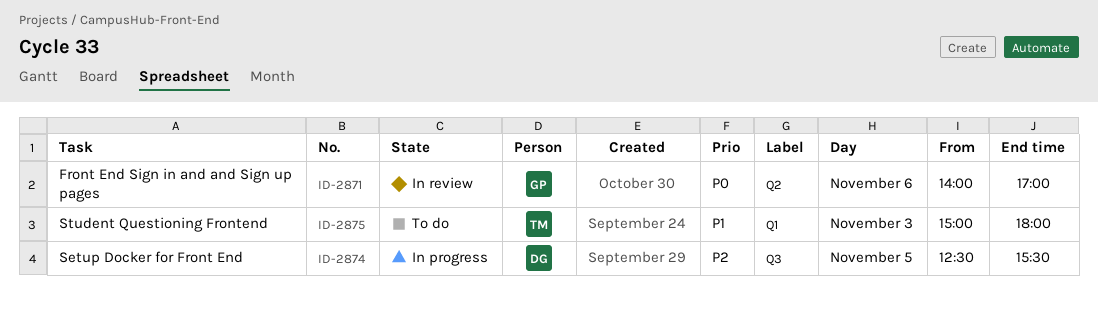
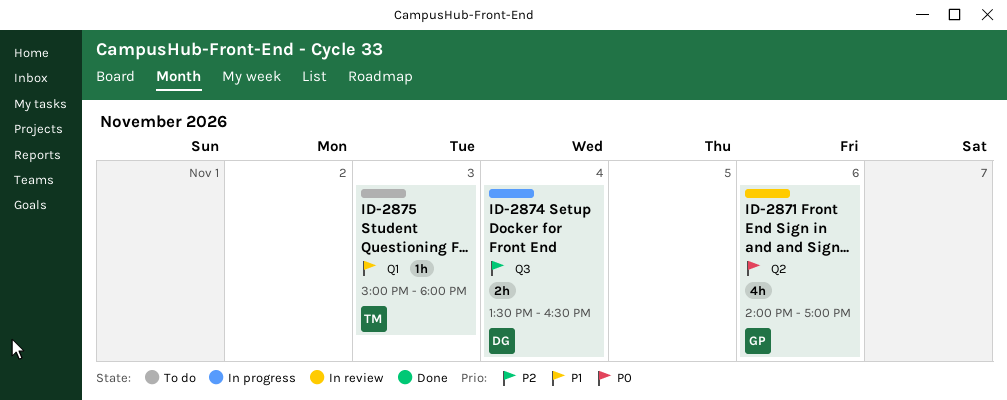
ID-2874, day: Nov 5 -> Nov 4
ID-2874, begins: 12:30 -> 13:30
ID-2874, ends: 15:30 -> 16:30

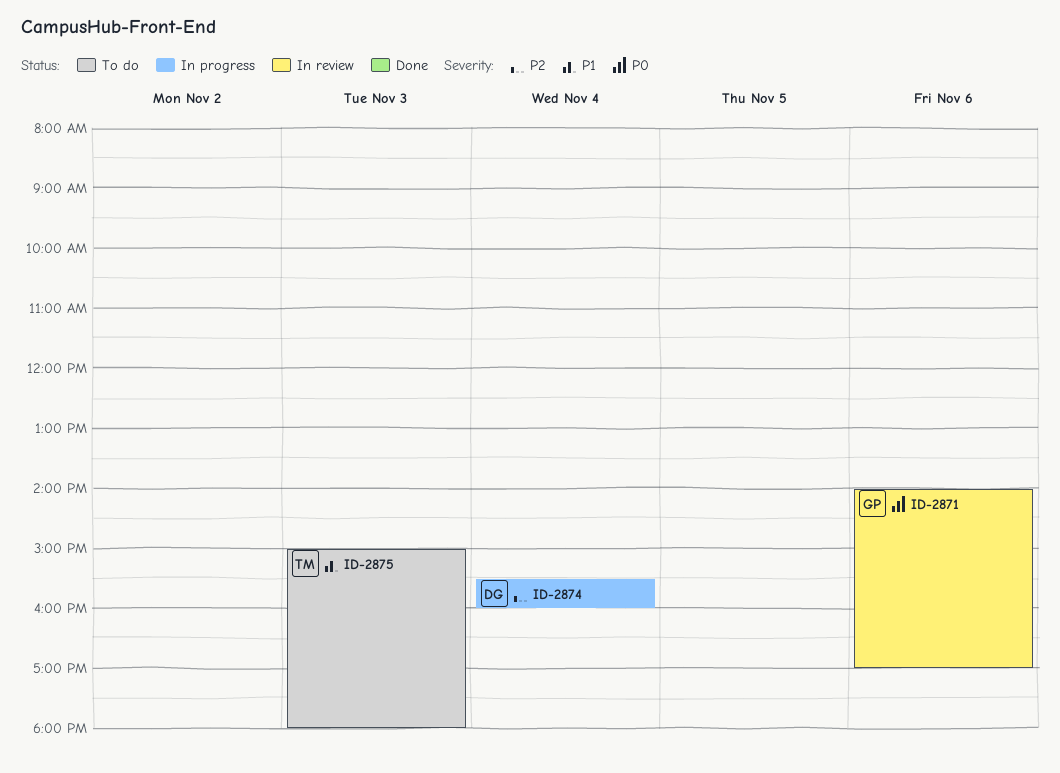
ID-2874, begins: 13:30 -> 15:30
ID-2874, ends: 16:30 -> 16:00

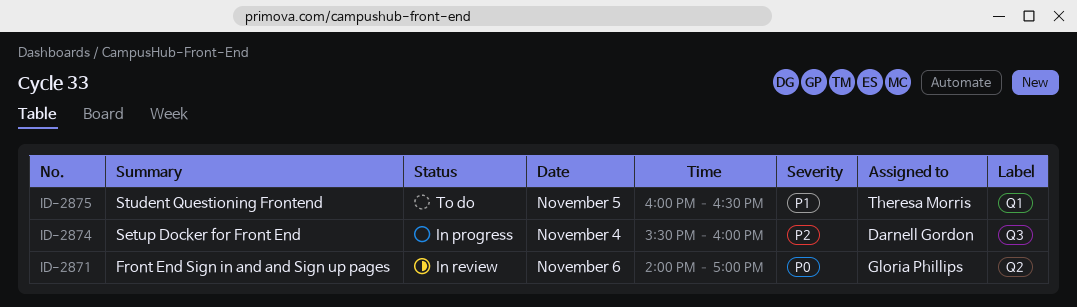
ID-2875, day: Nov 3 -> Nov 5
ID-2875, begins: 15:00 -> 16:00
ID-2875, ends: 18:00 -> 16:30

